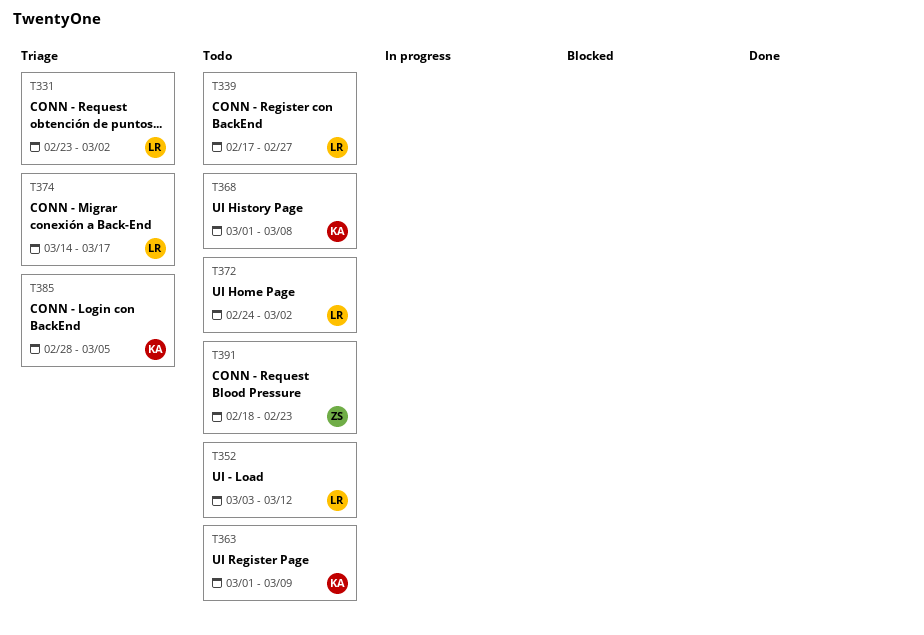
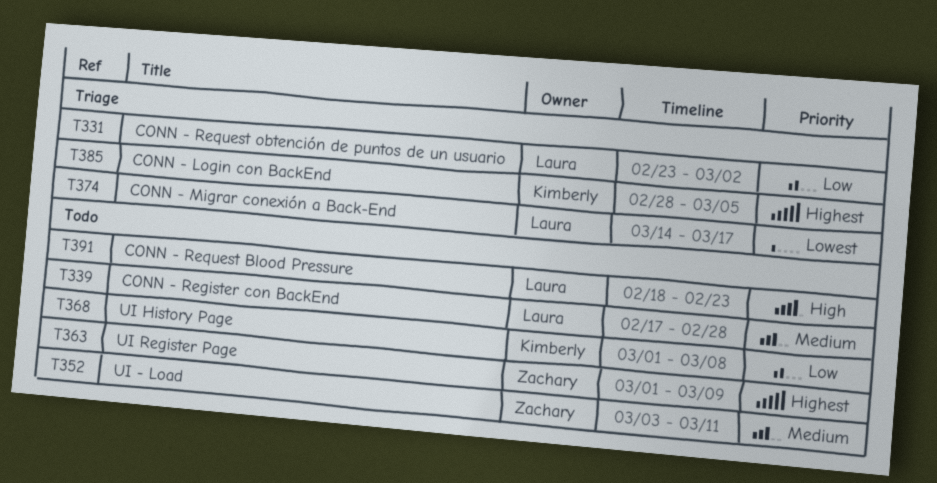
T339, due: Feb 27 -> Feb 28
T352, owner: Laura -> Zachary
T352, due: Mar 12 -> Mar 11
T363, owner: Kimberly -> Zachary
T372: present -> none
T391, owner: Zachary -> Laura

